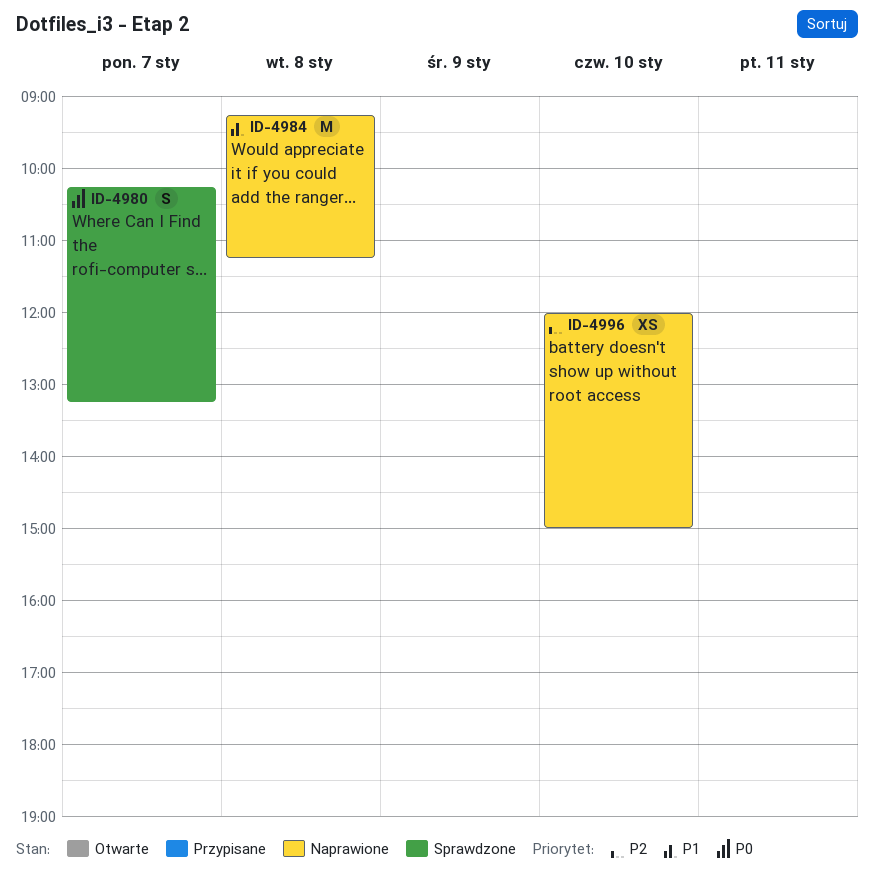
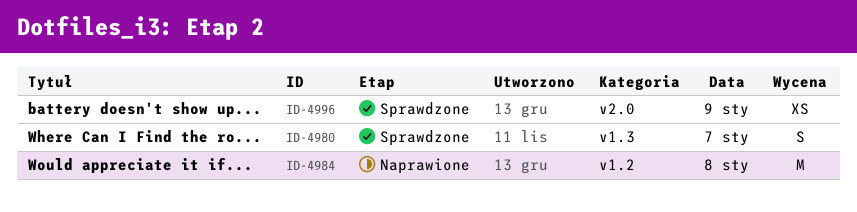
ID-4996, status: Naprawione -> Sprawdzone
ID-4996, day: Jan 10 -> Jan 9

